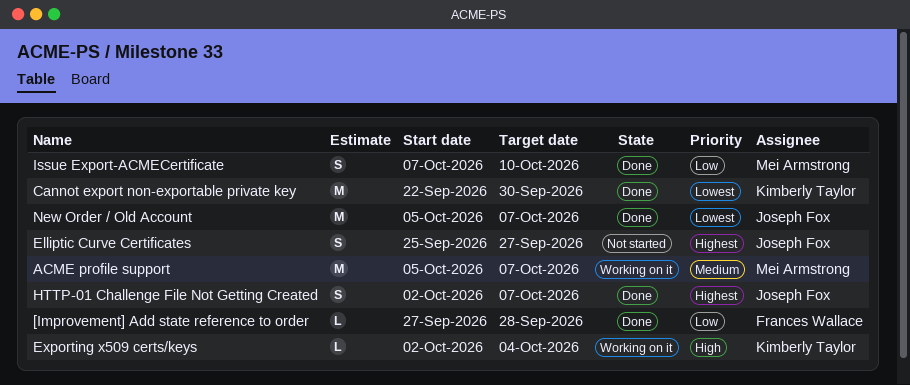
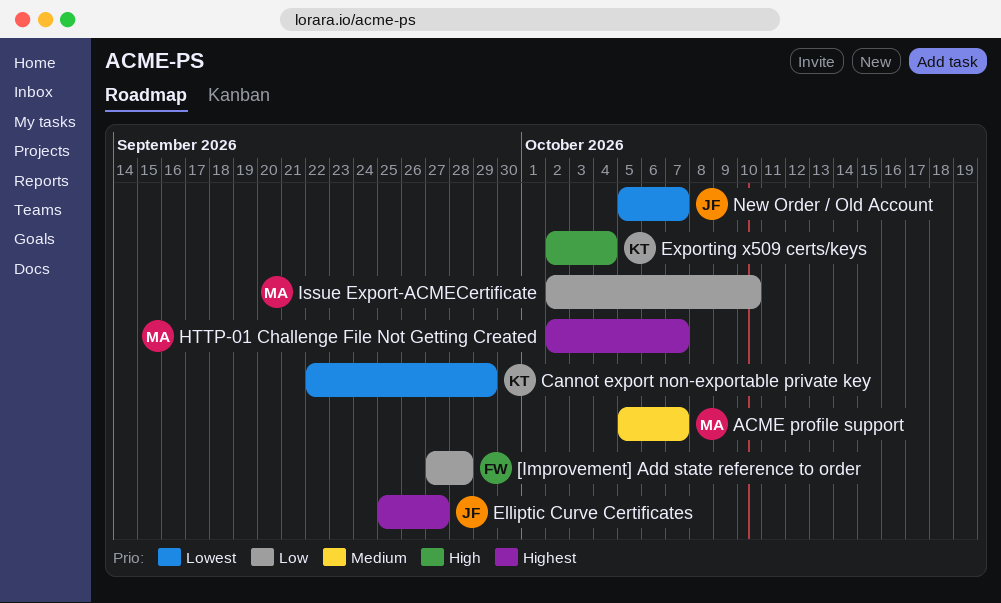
Cannot export non-exportable private key, due: Sep 30 -> Sep 29
HTTP-01 Challenge File Not Getting Created, owner: Joseph Fox -> Mei Armstrong
Issue Export-ACMECertificate, start: Oct 7 -> Oct 2

